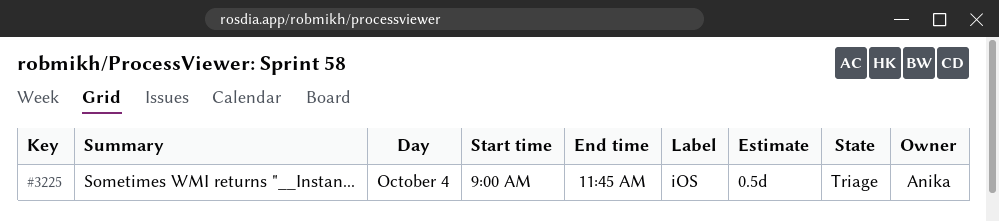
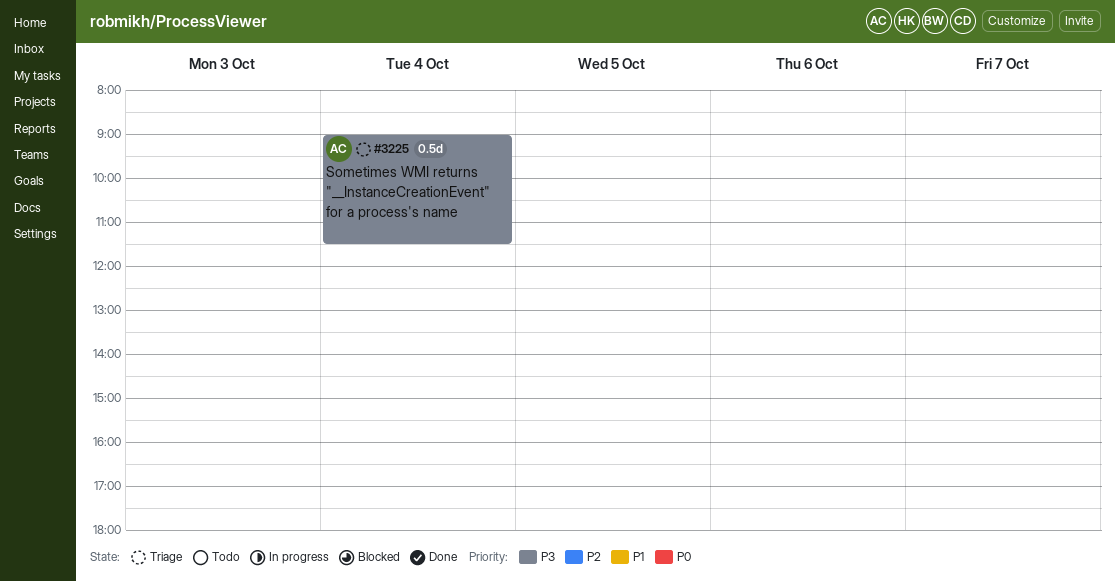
#3225, ends: 11:45 -> 11:30

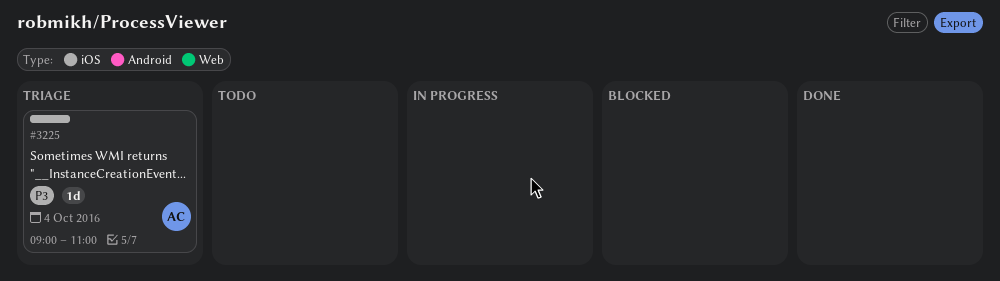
#3225, estimate: 0.5d -> 1d
#3225, ends: 11:30 -> 11:00

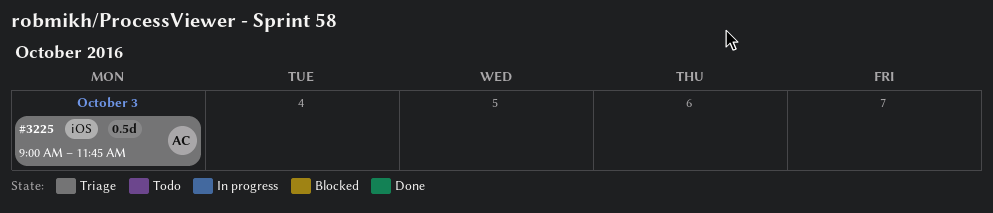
#3225, estimate: 1d -> 0.5d
#3225, day: Oct 4 -> Oct 3
#3225, ends: 11:00 -> 11:45

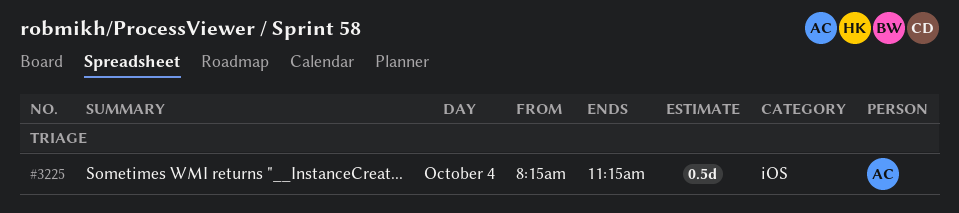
#3225, day: Oct 3 -> Oct 4
#3225, begins: 09:00 -> 08:15
#3225, ends: 11:45 -> 11:15

